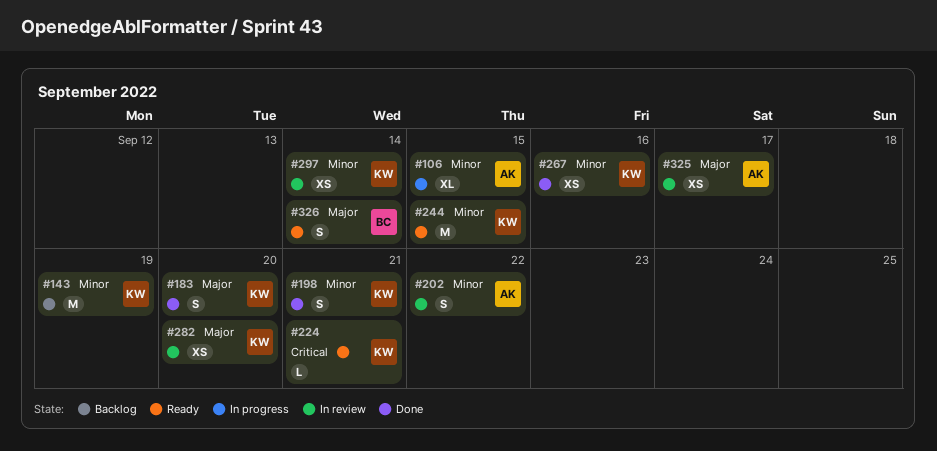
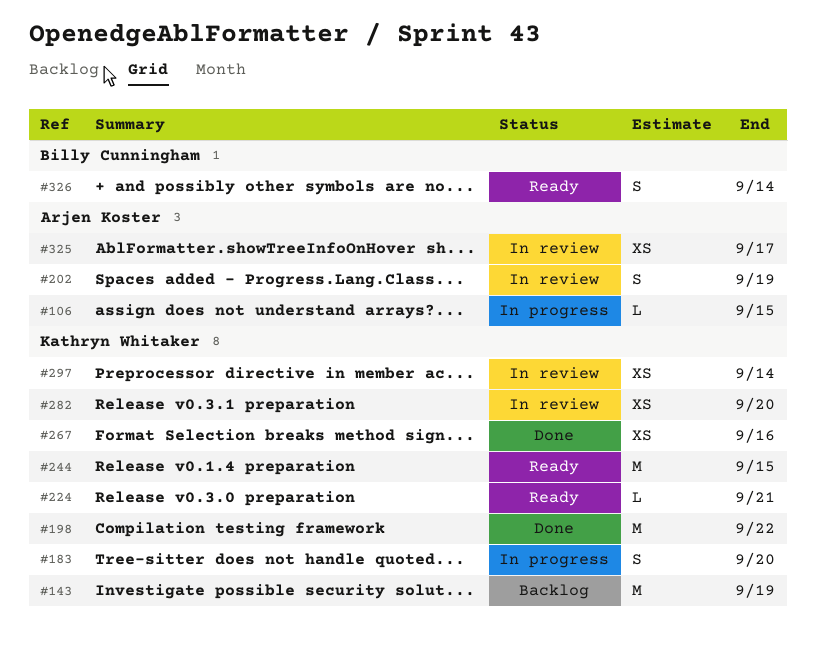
#106, estimate: XL -> L
#183, status: Done -> In progress
#198, estimate: S -> M
#198, due: Sep 21 -> Sep 22
#202, due: Sep 22 -> Sep 19

